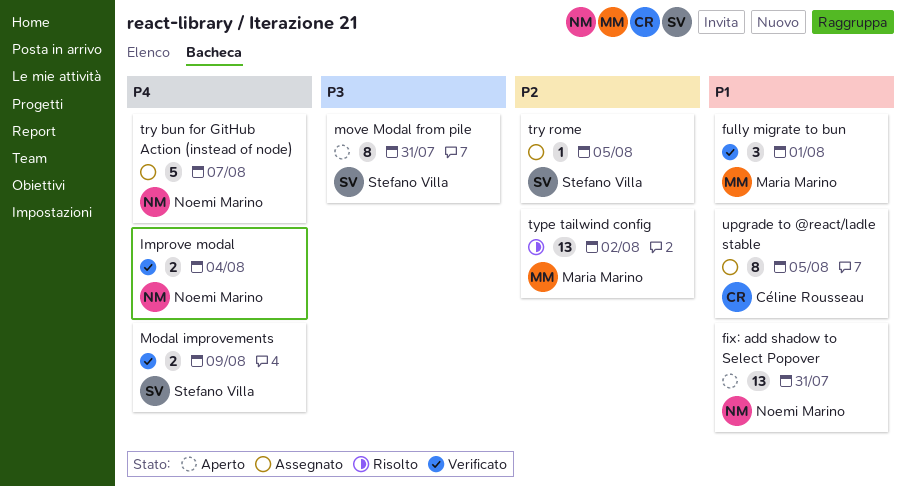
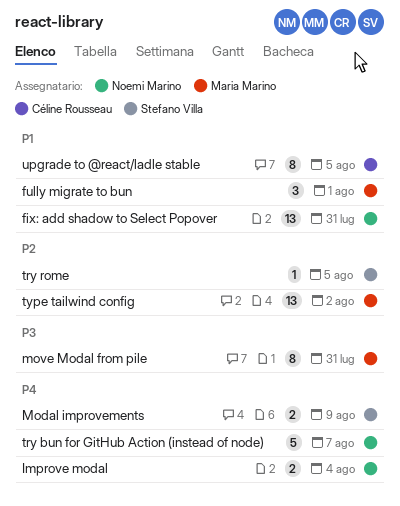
move Modal from pile, owner: Stefano Villa -> Maria Marino

